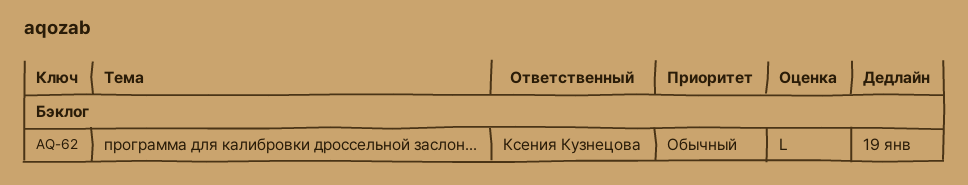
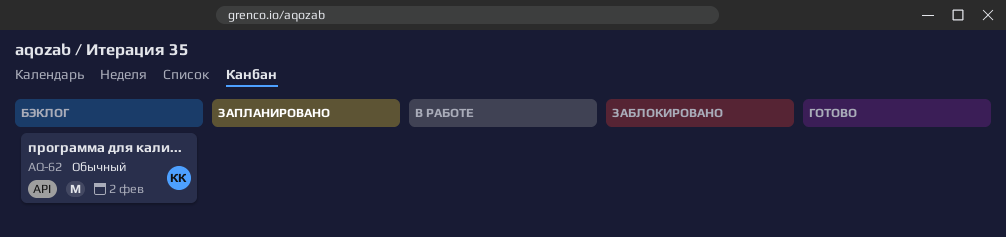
AQ-62, estimate: L -> M
AQ-62, due: Jan 19 -> Feb 2

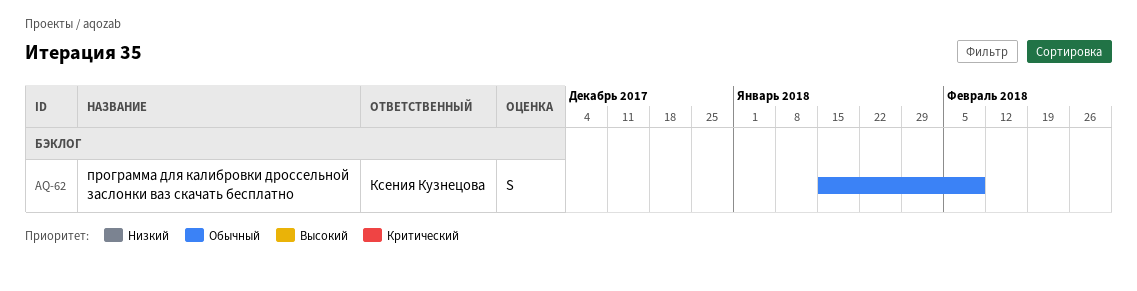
AQ-62, estimate: M -> S
AQ-62, due: Feb 2 -> Feb 9

